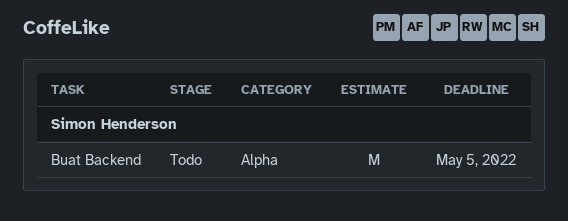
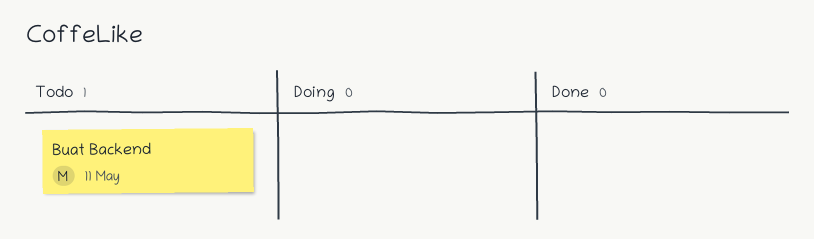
Buat Backend, due: May 5 -> May 11

